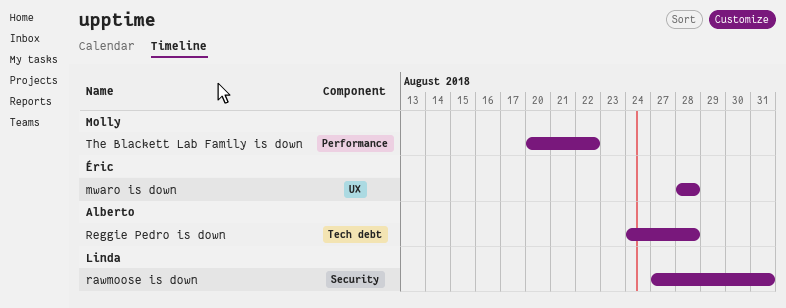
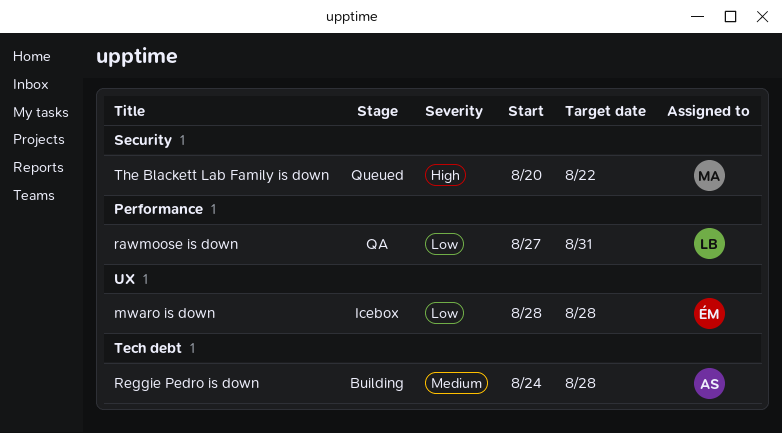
rawmoose is down, label: Security -> Performance
The Blackett Lab Family is down, label: Performance -> Security

